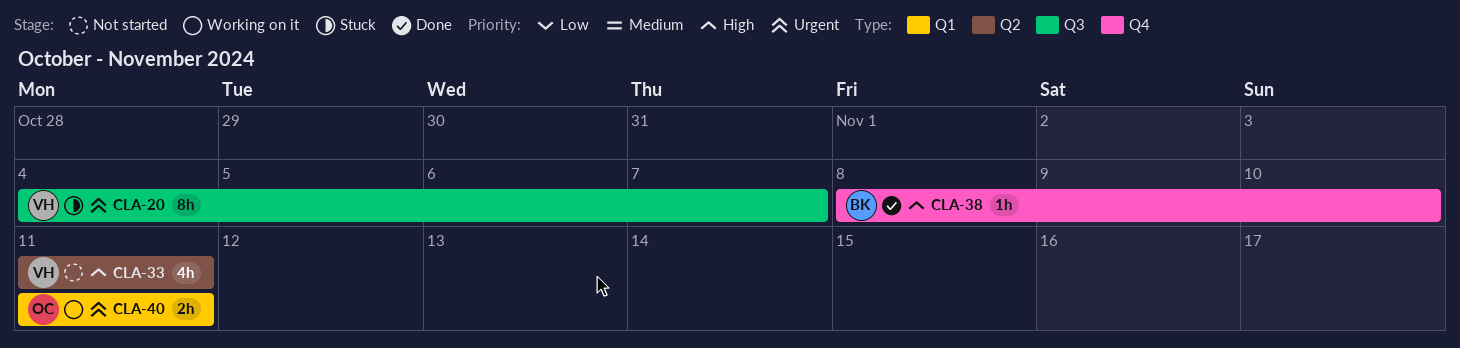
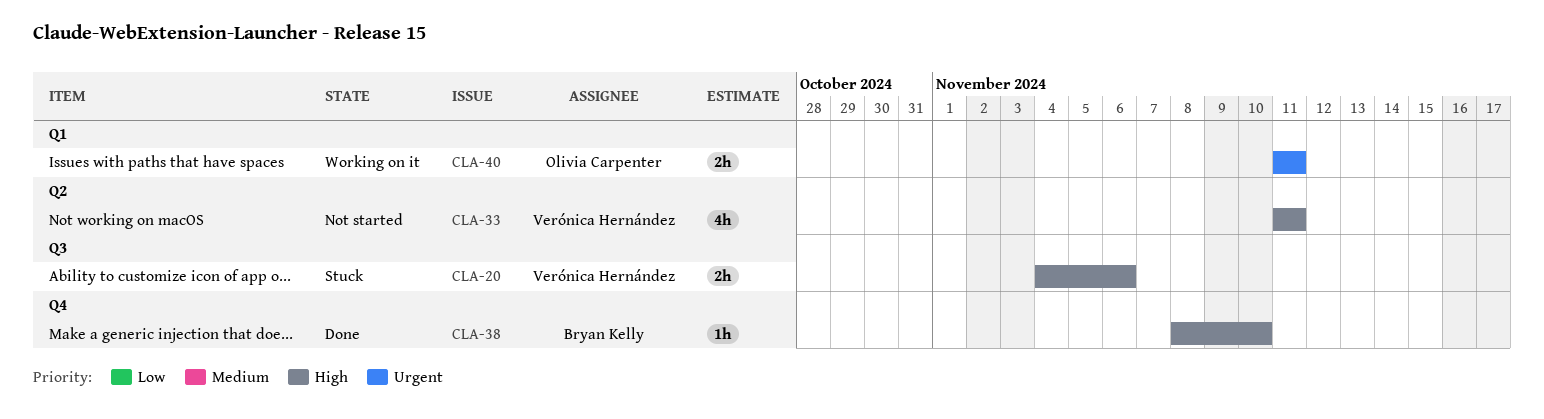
CLA-20, priority: Urgent -> High
CLA-20, estimate: 8h -> 2h
CLA-20, due: Nov 7 -> Nov 6

